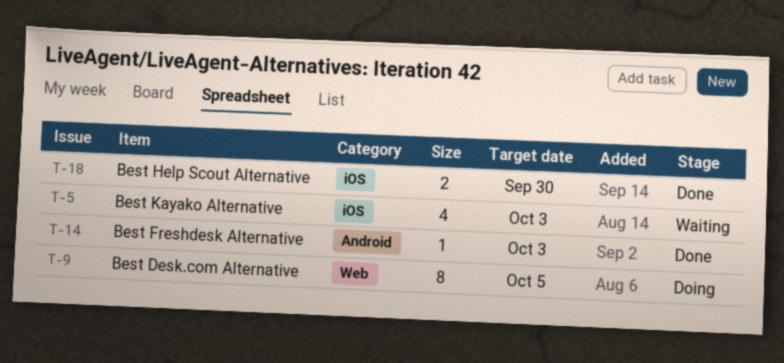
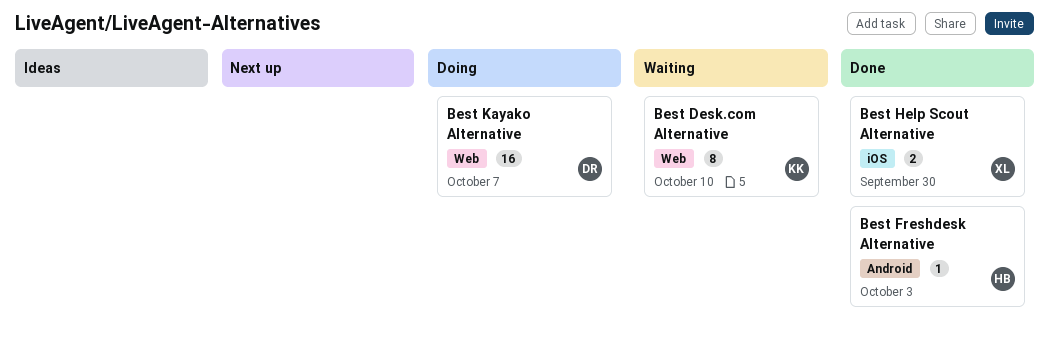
Best Desk.com Alternative, status: Doing -> Waiting
Best Desk.com Alternative, due: Oct 5 -> Oct 10
Best Kayako Alternative, status: Waiting -> Doing
Best Kayako Alternative, label: iOS -> Web
Best Kayako Alternative, estimate: 4 -> 16
Best Kayako Alternative, due: Oct 3 -> Oct 7

